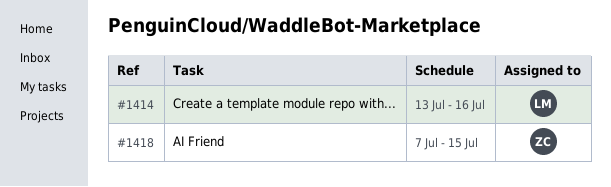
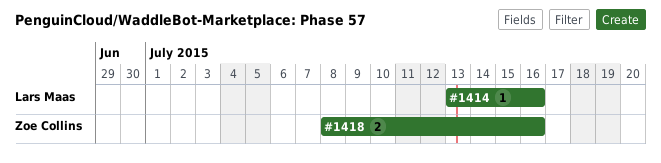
#1418, start: Jul 7 -> Jul 8
#1418, due: Jul 15 -> Jul 16

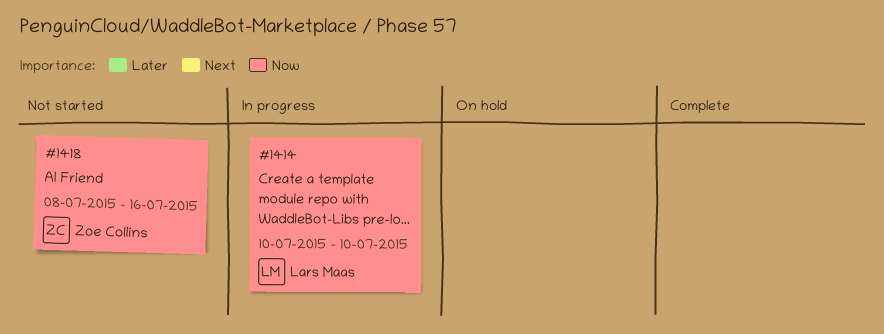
#1414, start: Jul 13 -> Jul 10
#1414, due: Jul 16 -> Jul 10

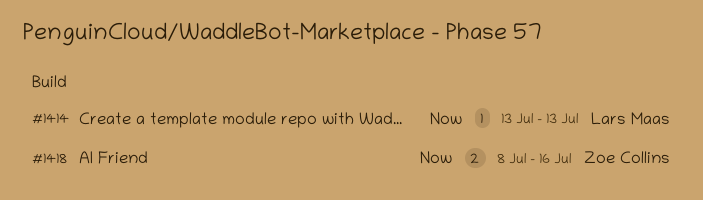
#1414, start: Jul 10 -> Jul 13
#1414, due: Jul 10 -> Jul 13

